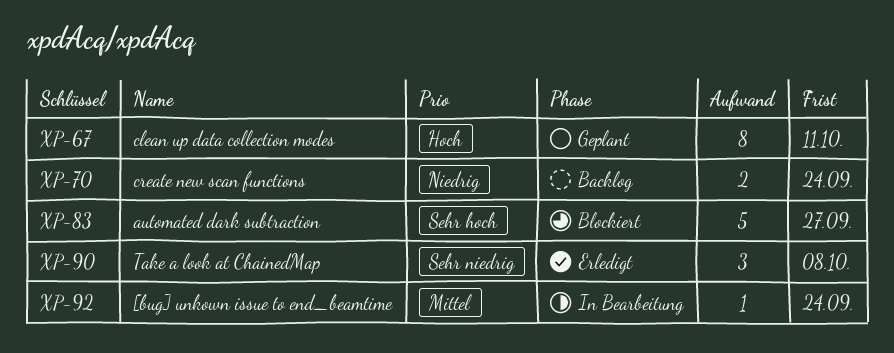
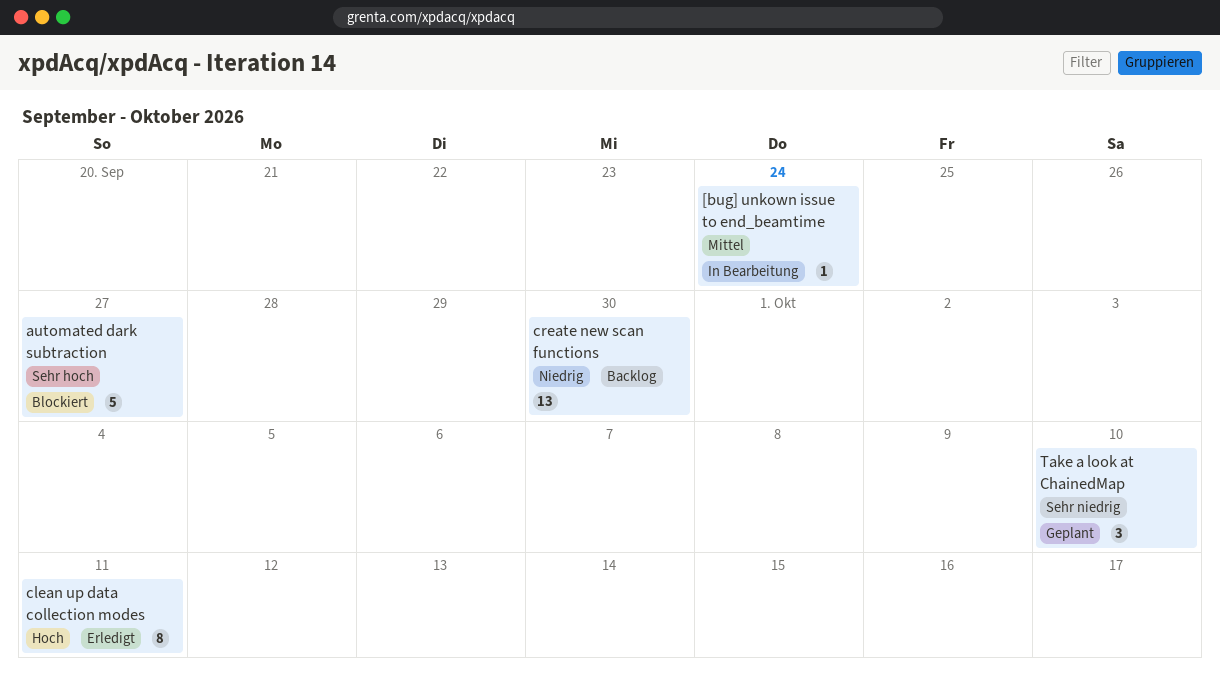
clean up data collection modes, status: Geplant -> Erledigt
create new scan functions, estimate: 2 -> 13
create new scan functions, due: Sep 24 -> Sep 30
Take a look at ChainedMap, status: Erledigt -> Geplant
Take a look at ChainedMap, due: Oct 8 -> Oct 10

